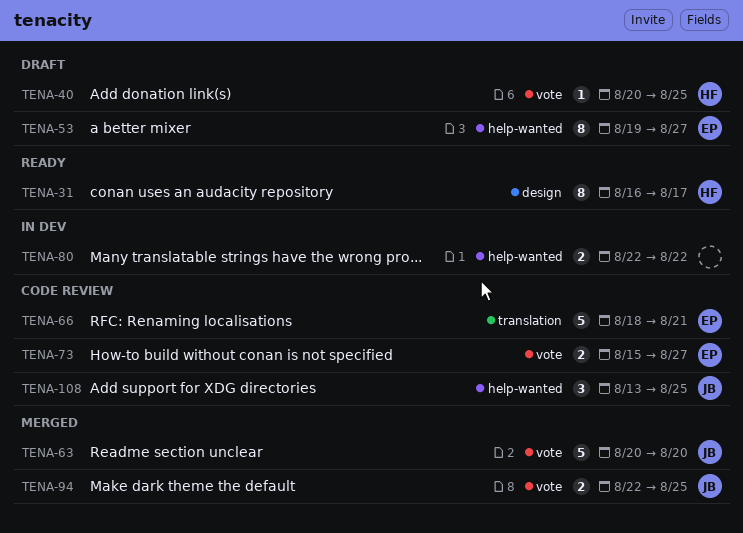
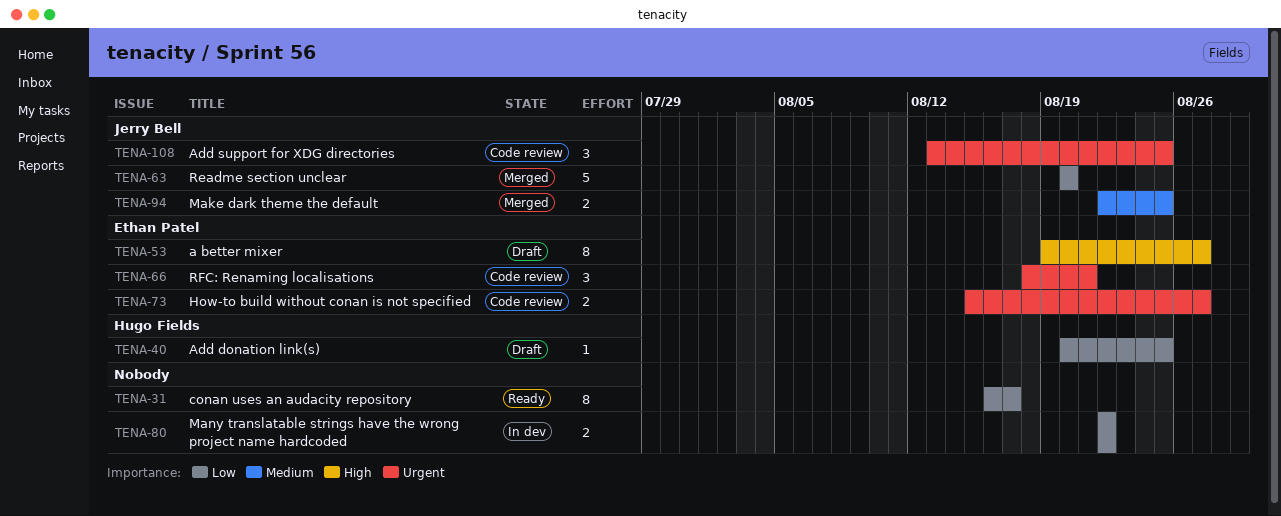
TENA-31, owner: Hugo Fields -> none
TENA-66, estimate: 5 -> 3

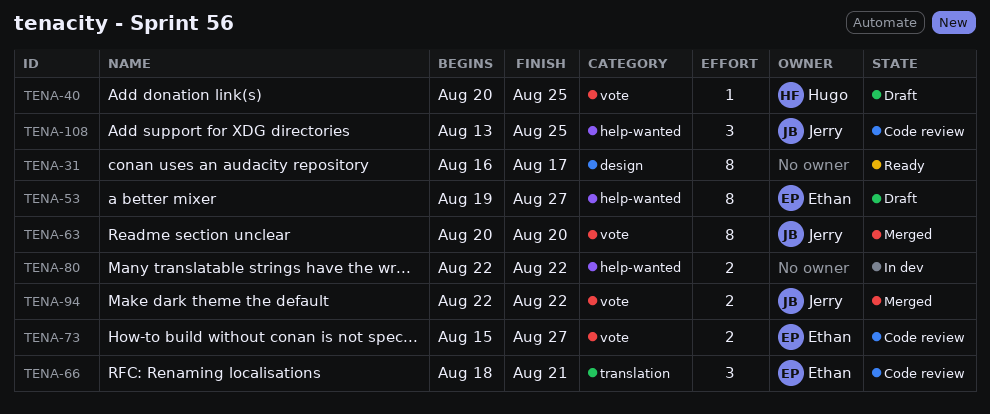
TENA-63, estimate: 5 -> 8
TENA-94, due: Aug 25 -> Aug 22

